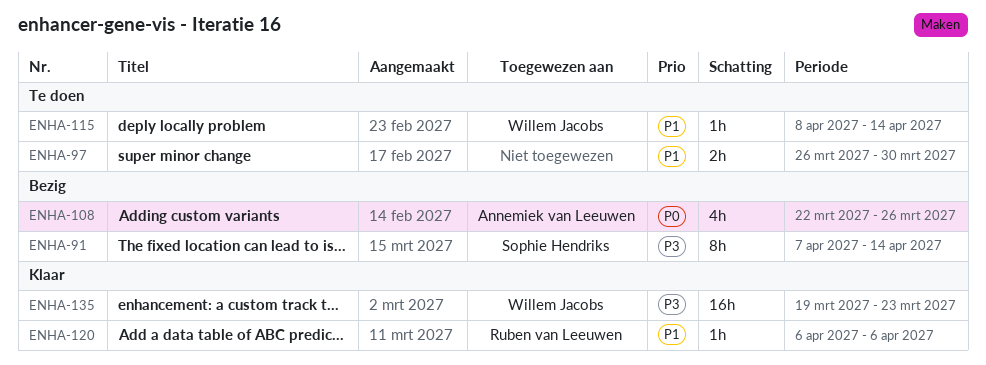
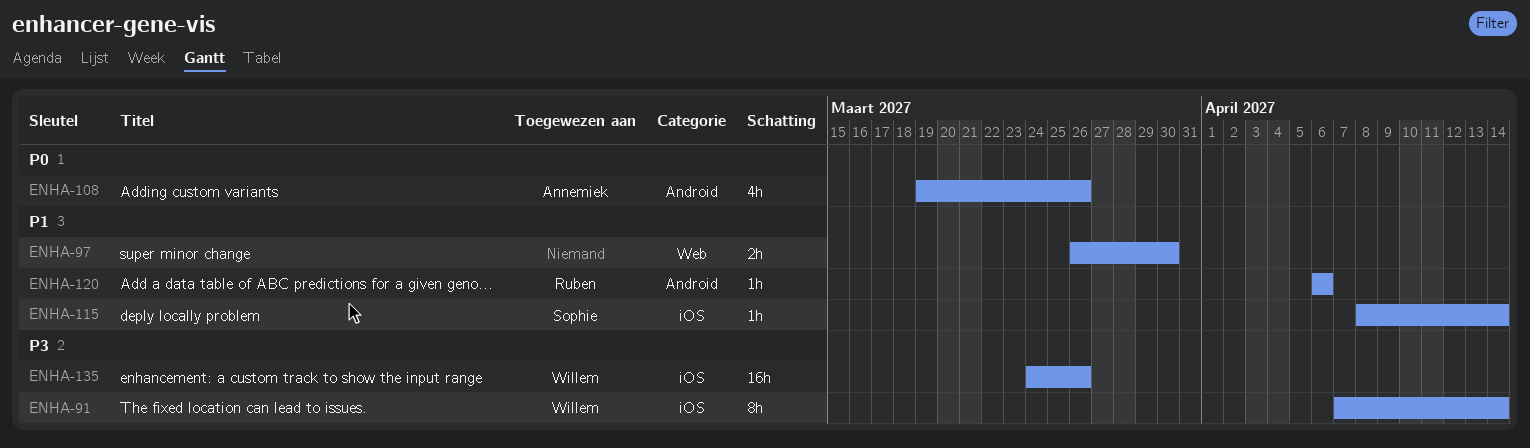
ENHA-91, owner: Sophie Hendriks -> Willem Jacobs
ENHA-108, start: Mar 22 -> Mar 19
ENHA-115, owner: Willem Jacobs -> Sophie Hendriks
ENHA-135, start: Mar 19 -> Mar 24
ENHA-135, due: Mar 23 -> Mar 26

